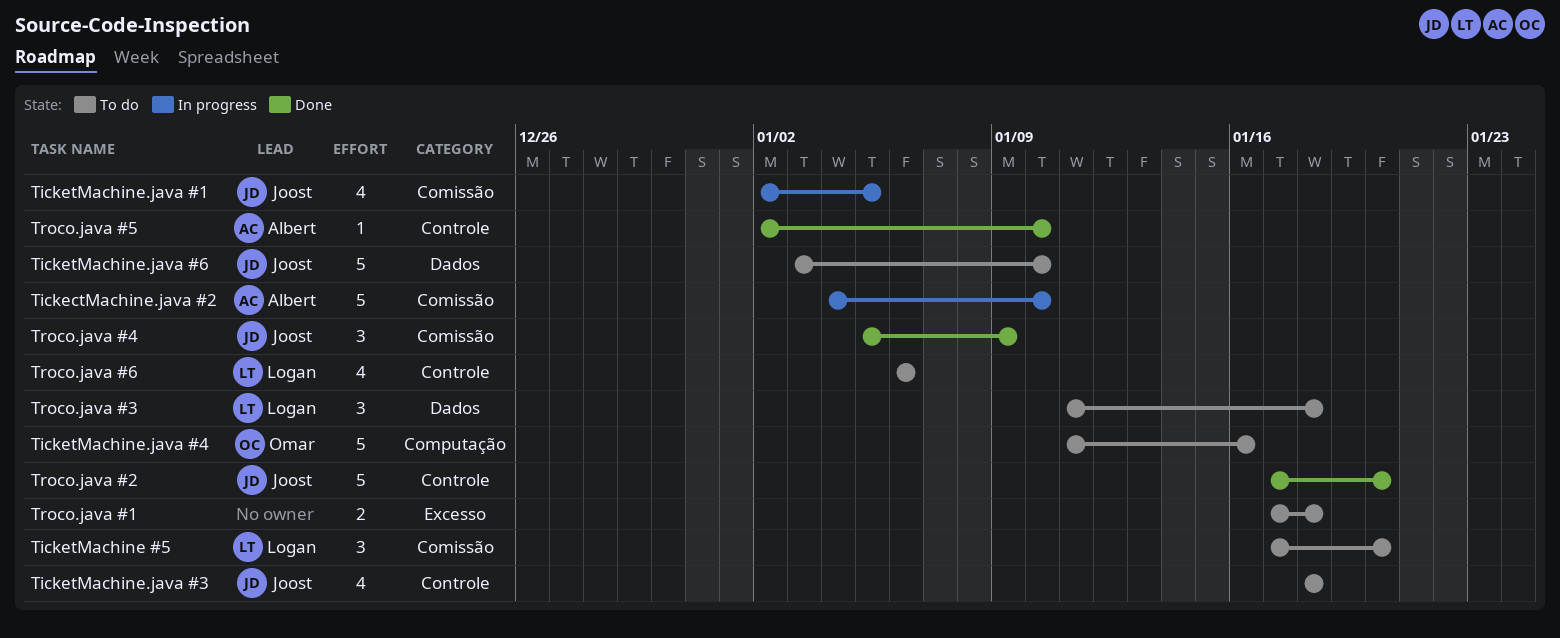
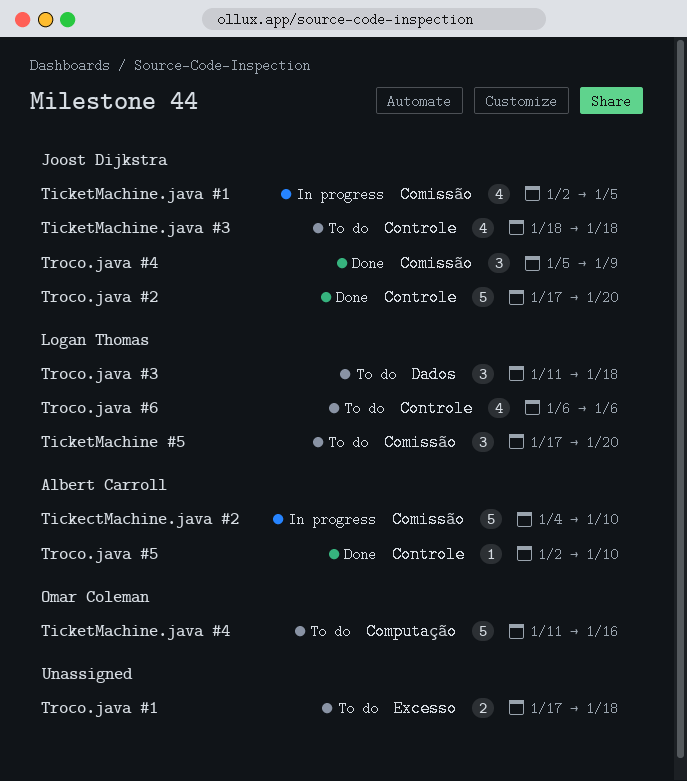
TicketMachine.java #6: present -> none

